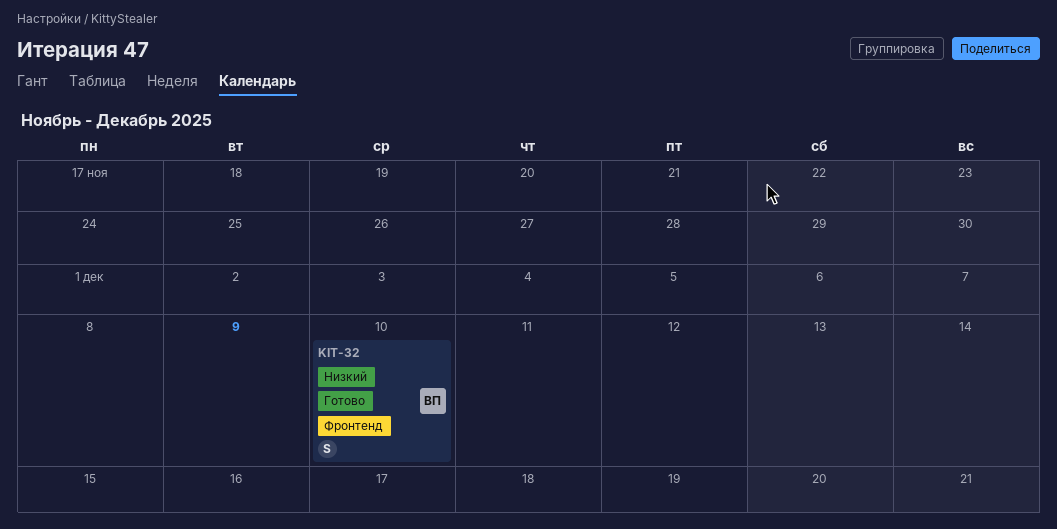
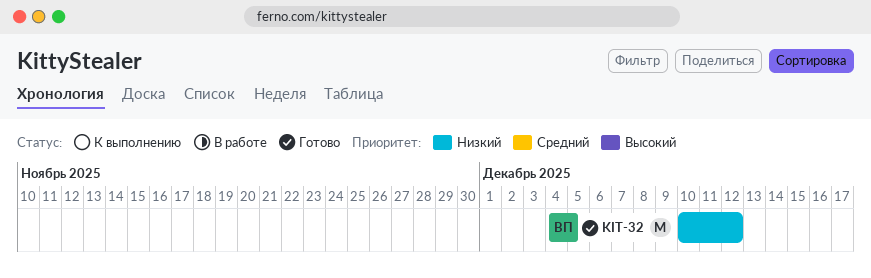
KIT-32, estimate: S -> M
KIT-32, due: Dec 10 -> Dec 12

